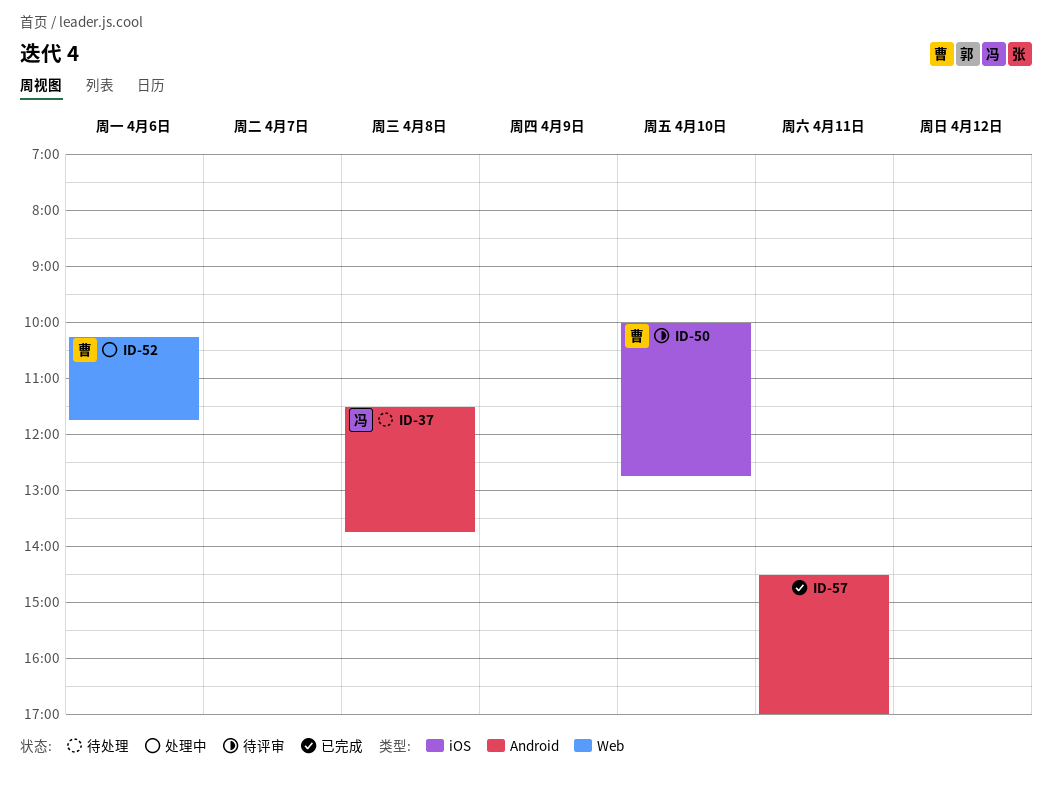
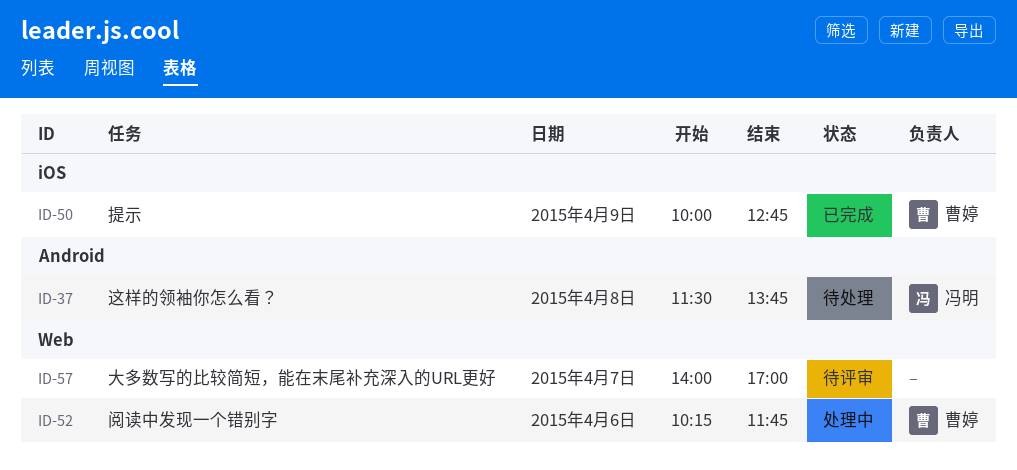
ID-50, status: 待评审 -> 已完成
ID-50, day: Apr 10 -> Apr 9
ID-57, status: 已完成 -> 待评审
ID-57, label: Android -> Web
ID-57, day: Apr 11 -> Apr 7
ID-57, begins: 14:30 -> 14:00

